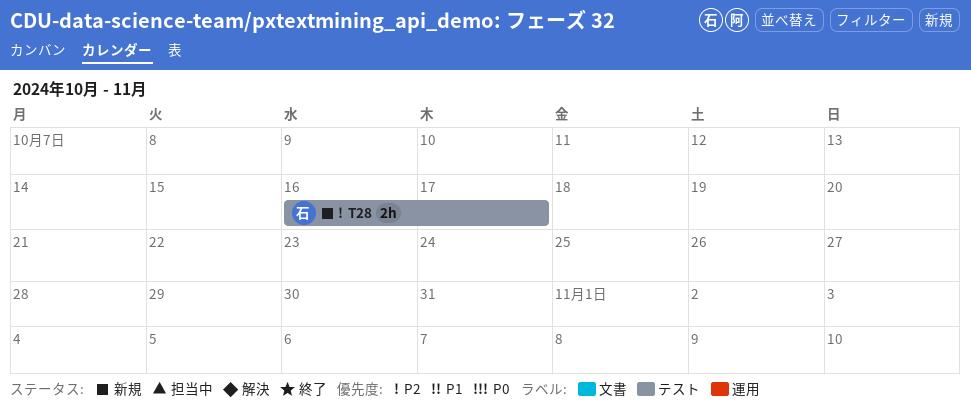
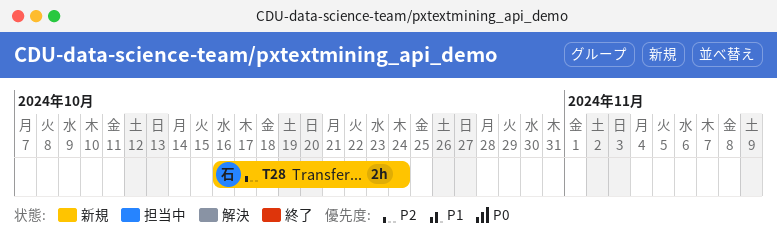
T28, due: Oct 17 -> Oct 24

